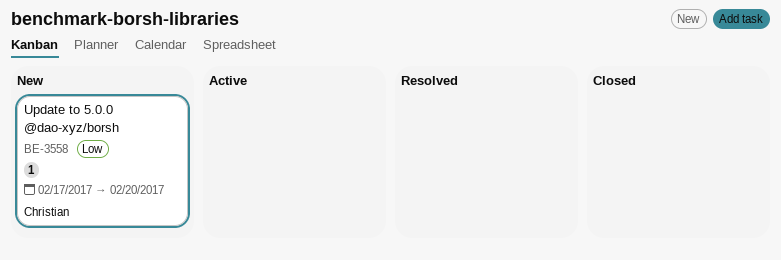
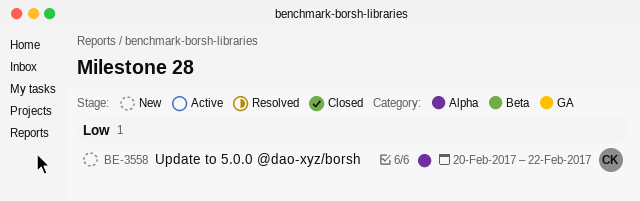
BE-3558, start: Feb 17 -> Feb 20
BE-3558, due: Feb 20 -> Feb 22

